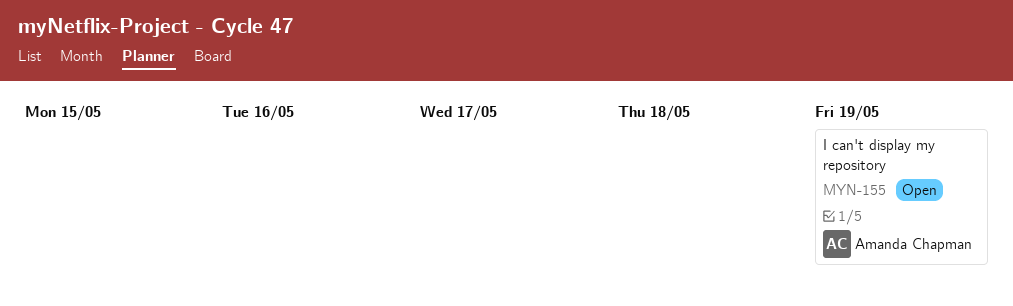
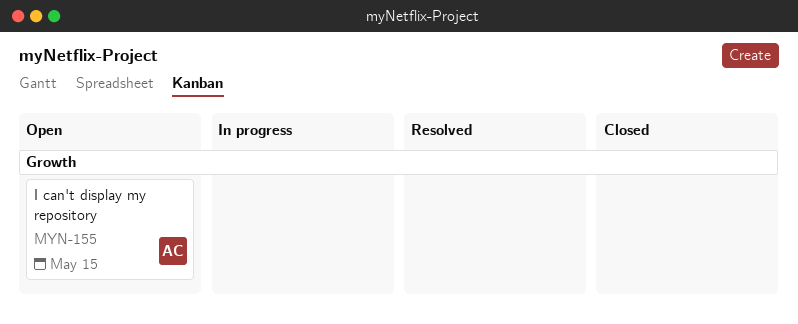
MYN-155, due: May 19 -> May 15

